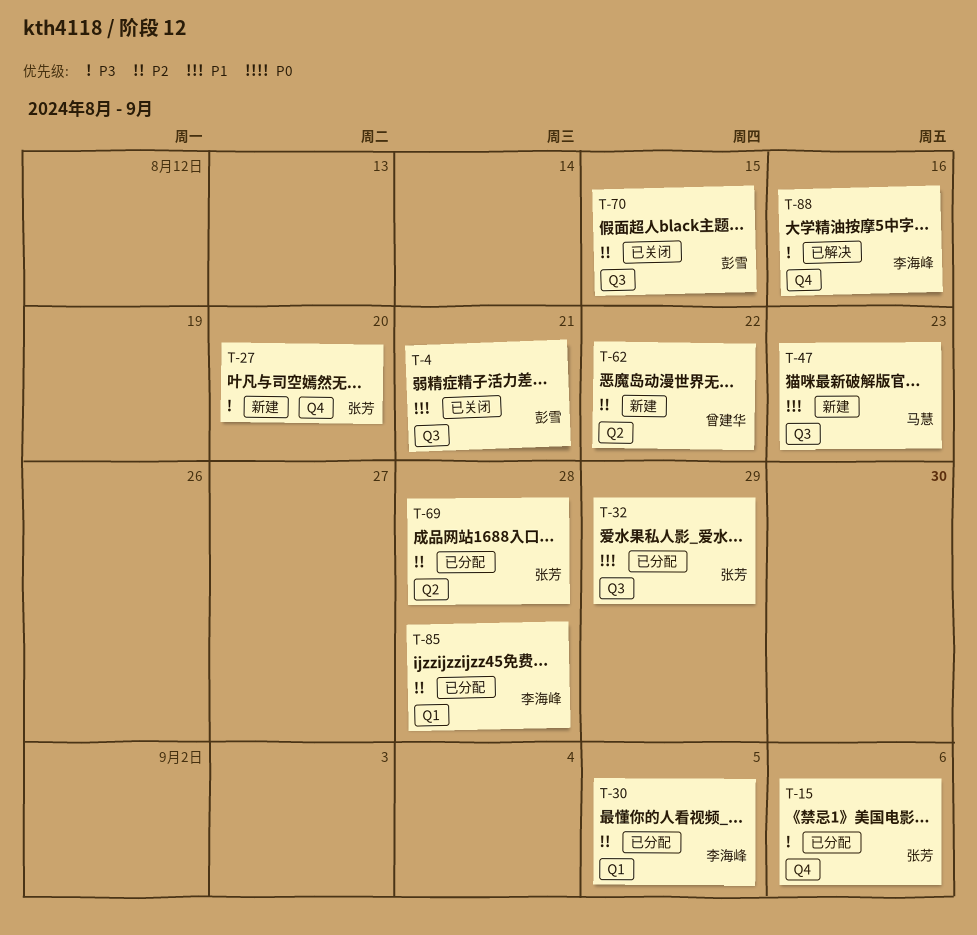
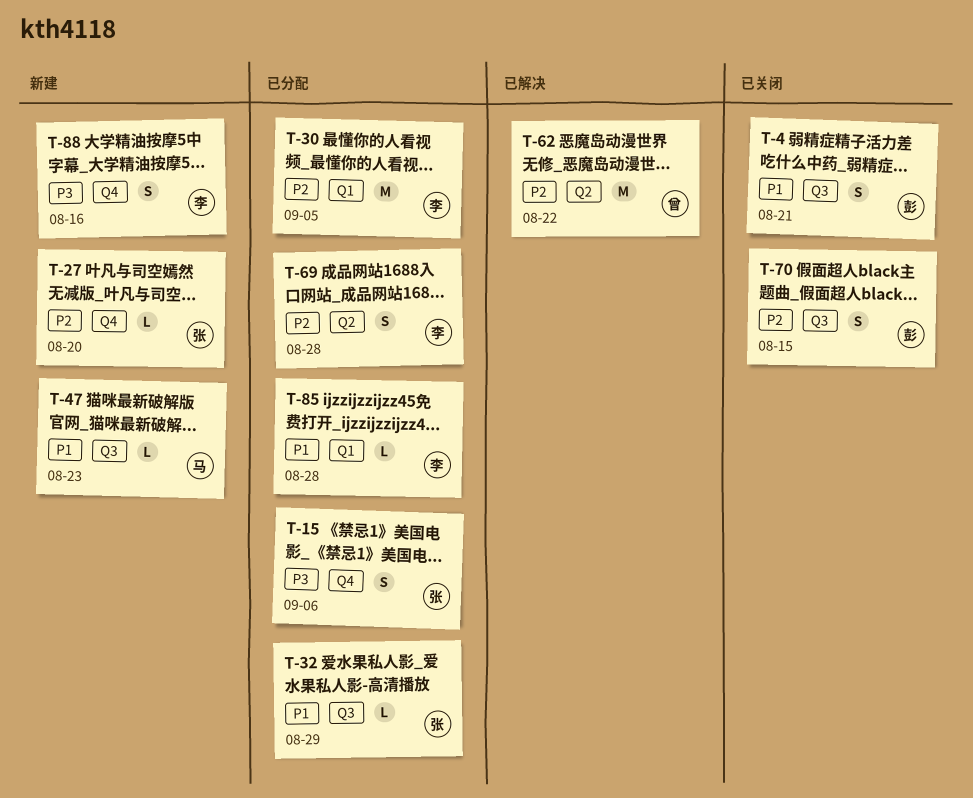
T-27, priority: P3 -> P2
T-62, status: 新建 -> 已解决
T-69, owner: 张芳 -> 李海峰
T-85, priority: P2 -> P1
T-88, status: 已解决 -> 新建

